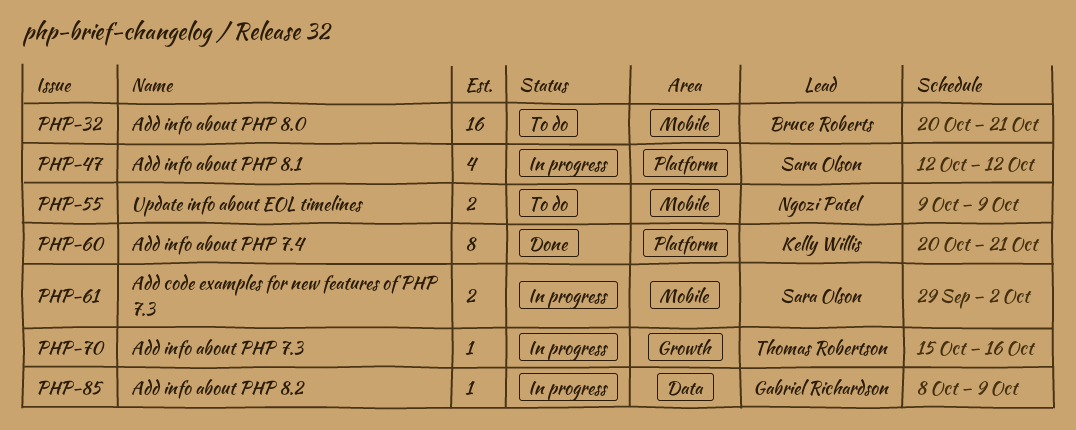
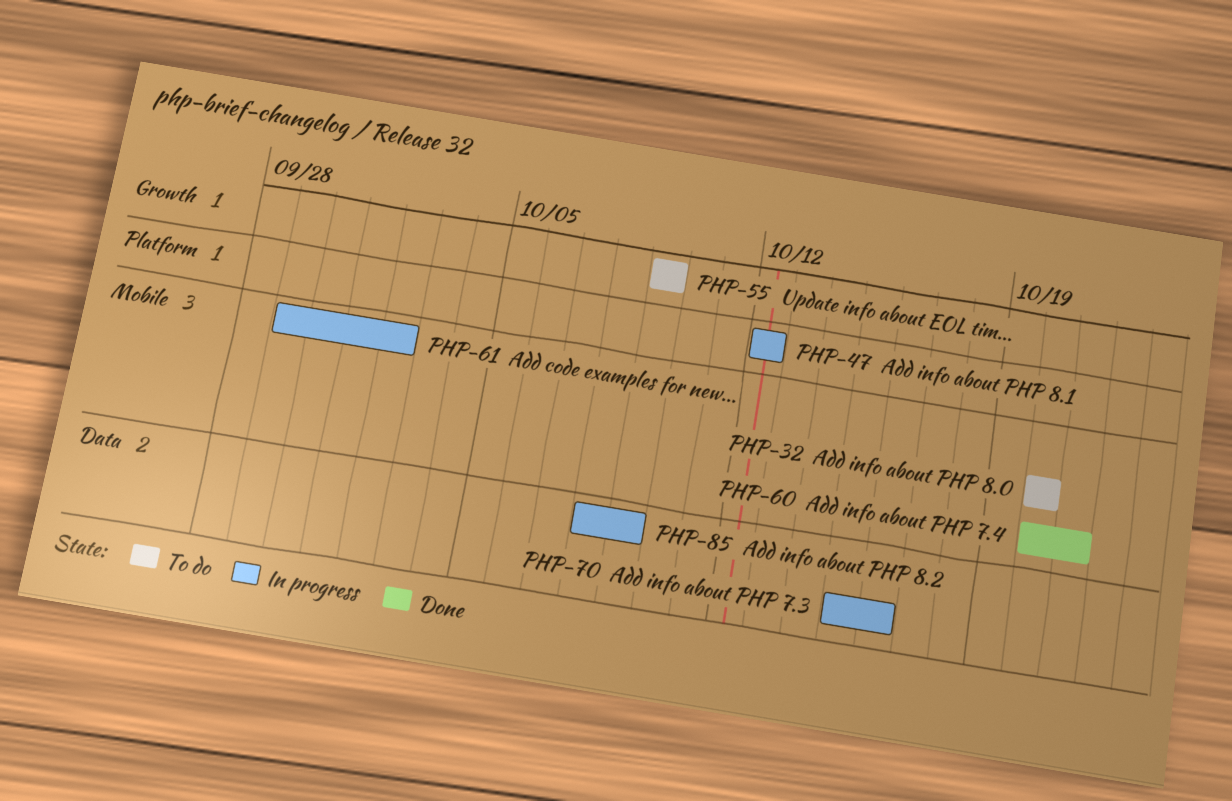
PHP-32, due: Oct 21 -> Oct 20
PHP-55, label: Mobile -> Growth
PHP-60, label: Platform -> Mobile
PHP-70, label: Growth -> Data

